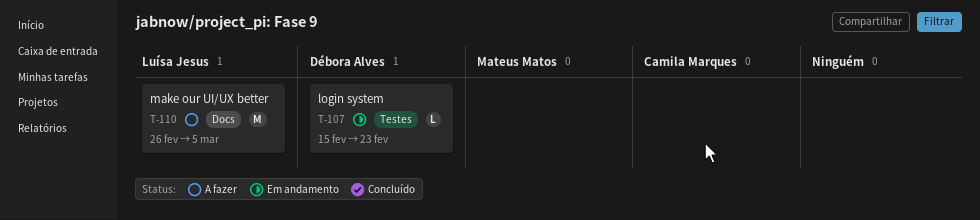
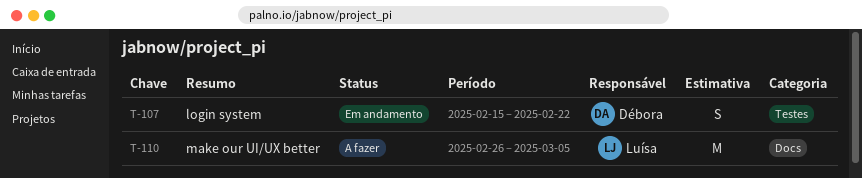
T-107, estimate: L -> S
T-107, due: Feb 23 -> Feb 22

